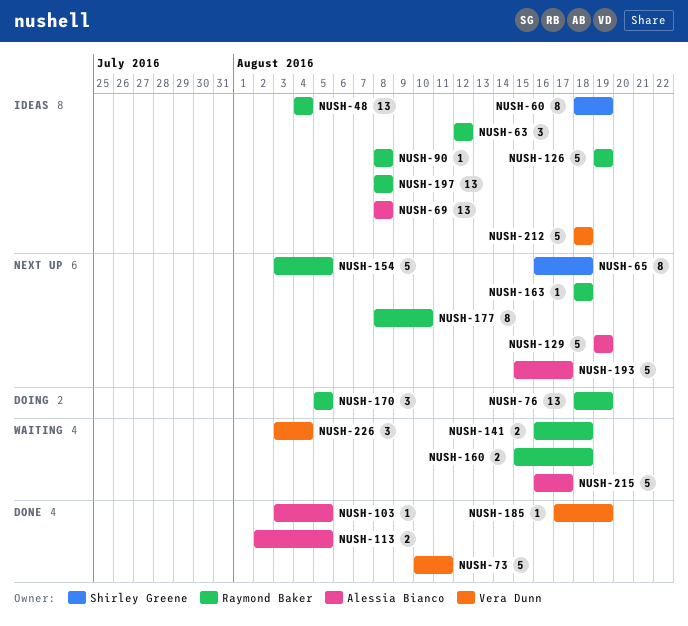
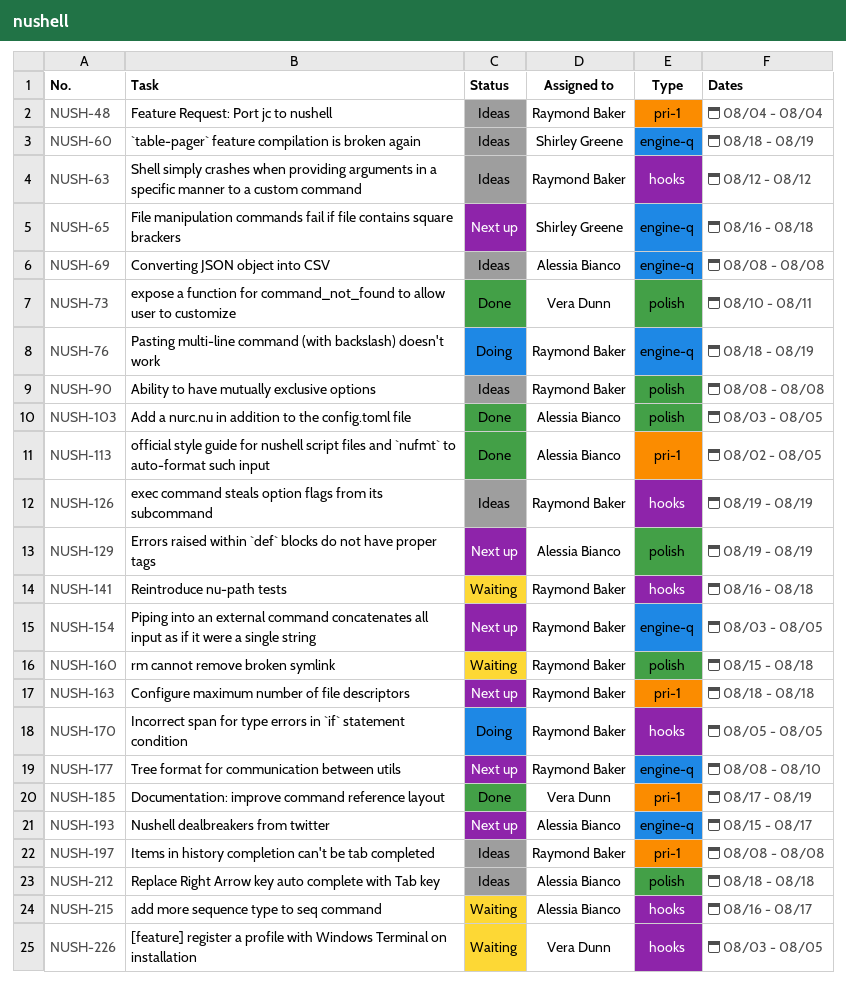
NUSH-212, owner: Vera Dunn -> Alessia Bianco
NUSH-226, due: Aug 4 -> Aug 5

